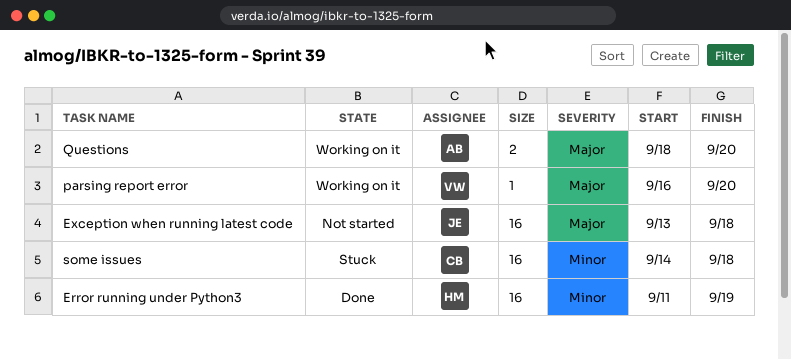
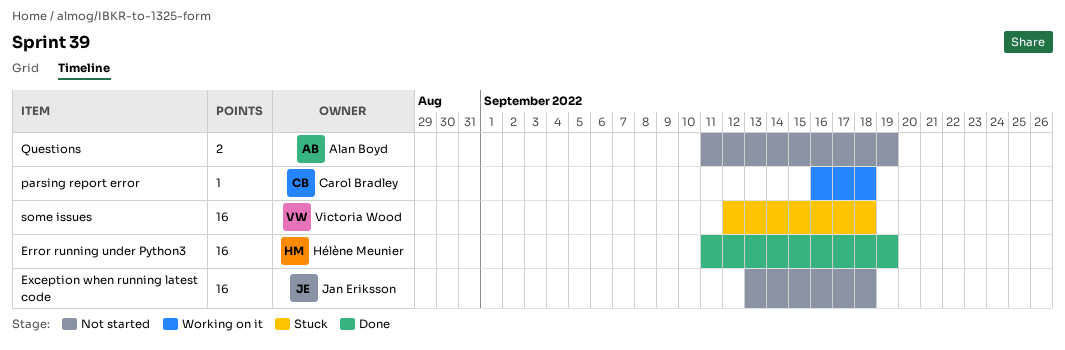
parsing report error, owner: Victoria Wood -> Carol Bradley
parsing report error, due: Sep 20 -> Sep 18
Questions, status: Working on it -> Not started
Questions, start: Sep 18 -> Sep 11
Questions, due: Sep 20 -> Sep 19
some issues, owner: Carol Bradley -> Victoria Wood
some issues, start: Sep 14 -> Sep 12

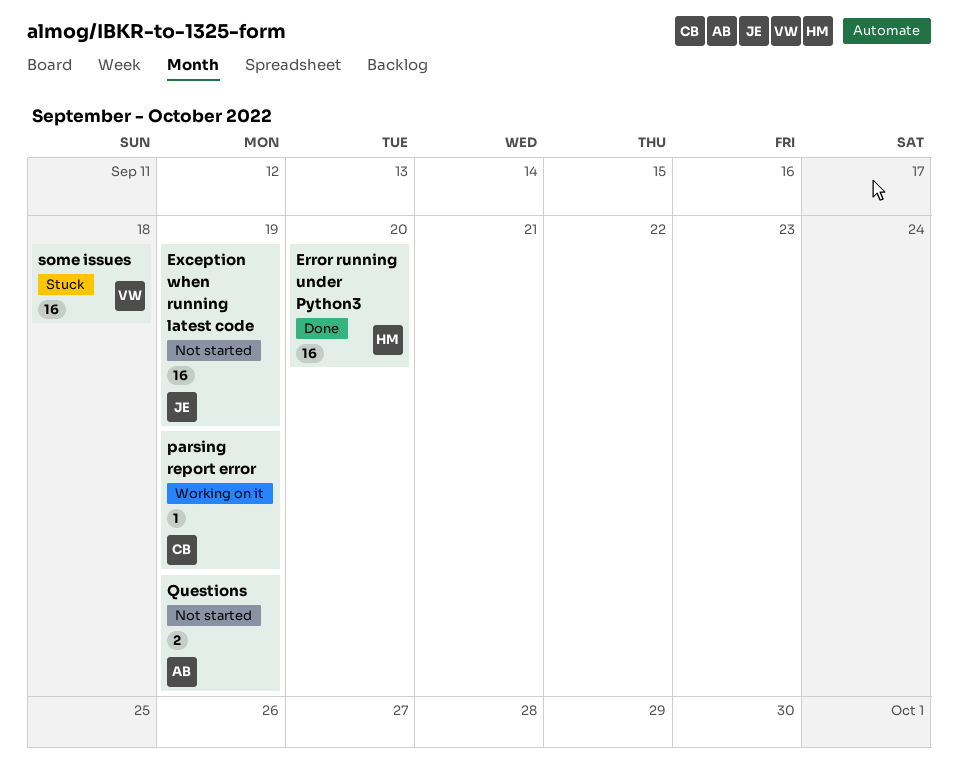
Error running under Python3, due: Sep 19 -> Sep 20
Exception when running latest code, due: Sep 18 -> Sep 19
parsing report error, due: Sep 18 -> Sep 19

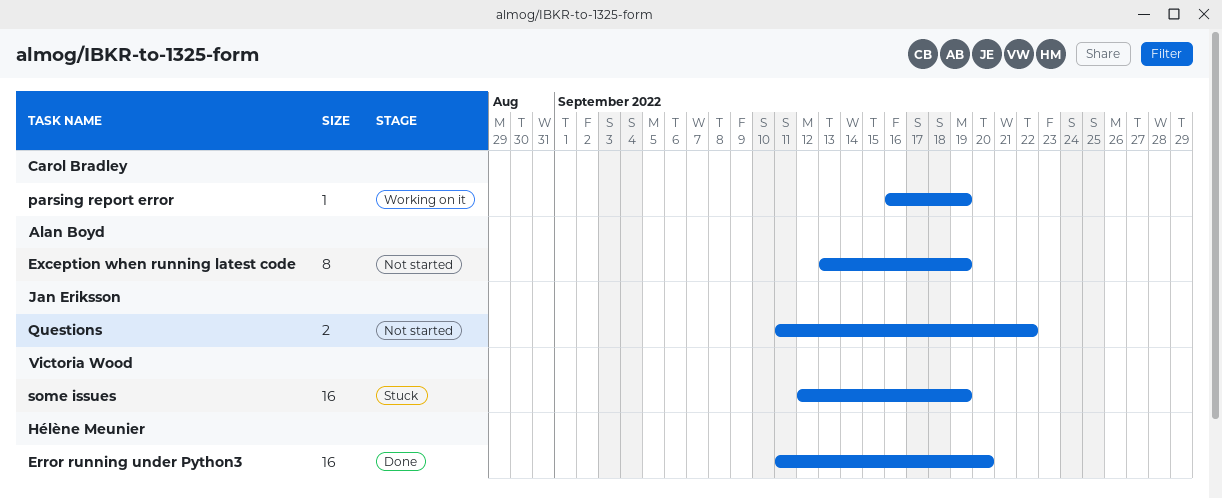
Exception when running latest code, owner: Jan Eriksson -> Alan Boyd
Exception when running latest code, estimate: 16 -> 8
Questions, owner: Alan Boyd -> Jan Eriksson
Questions, due: Sep 19 -> Sep 22
some issues, due: Sep 18 -> Sep 19

